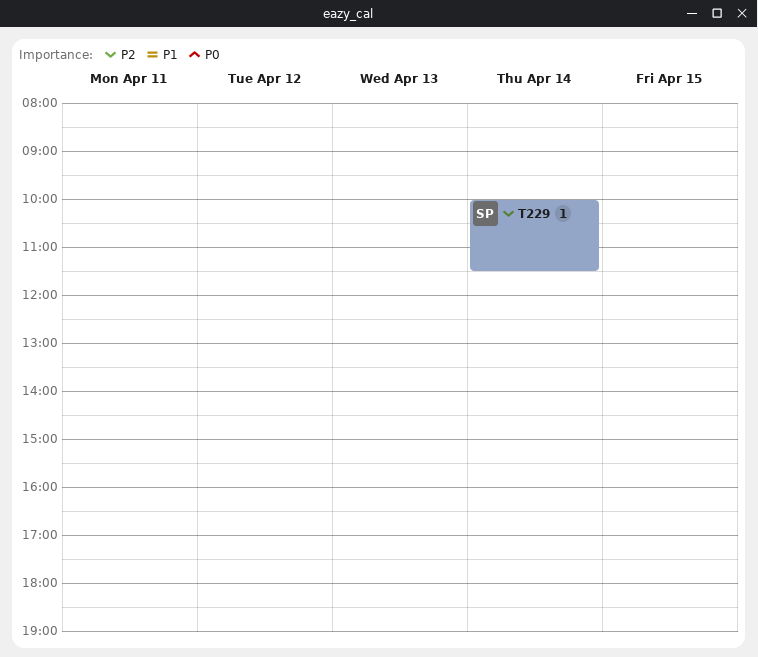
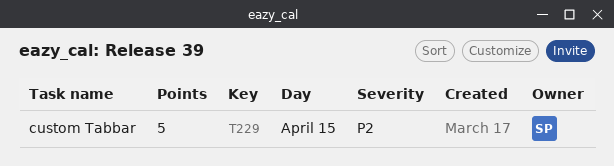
T229, estimate: 1 -> 5
T229, day: Apr 14 -> Apr 15

